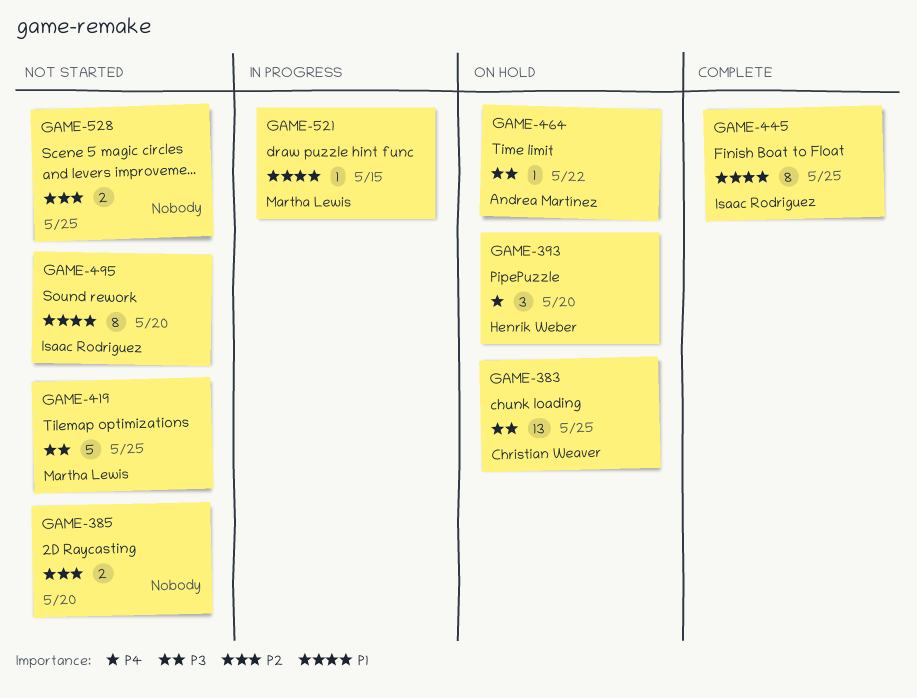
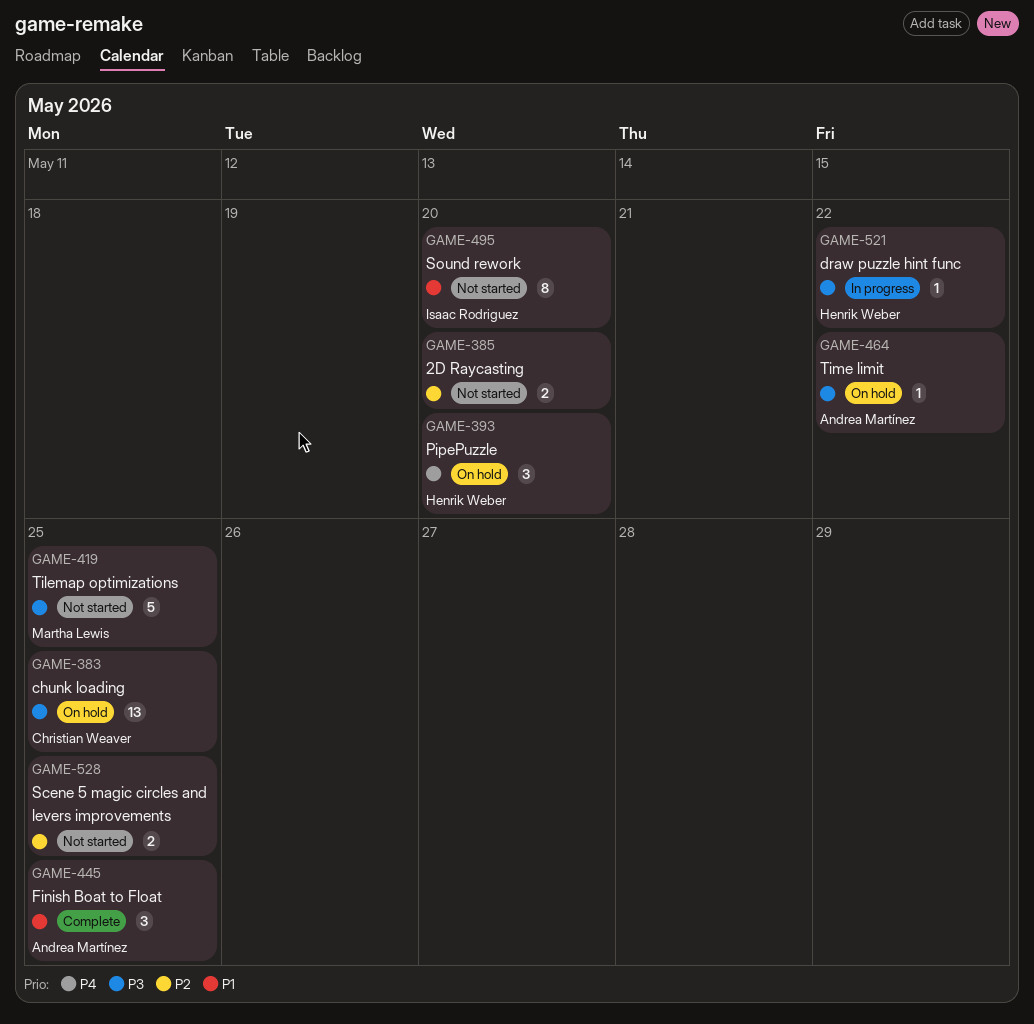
GAME-445, owner: Isaac Rodriguez -> Andrea Martínez
GAME-445, estimate: 8 -> 3
GAME-521, owner: Martha Lewis -> Henrik Weber
GAME-521, priority: P1 -> P3
GAME-521, due: May 15 -> May 22

